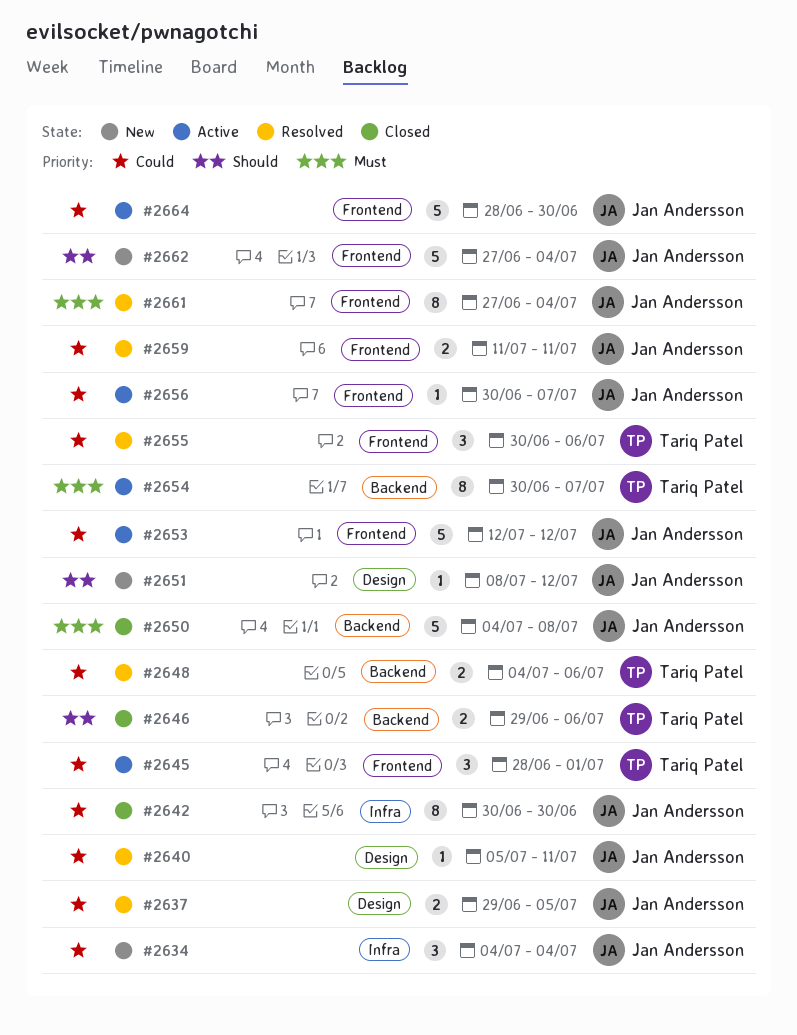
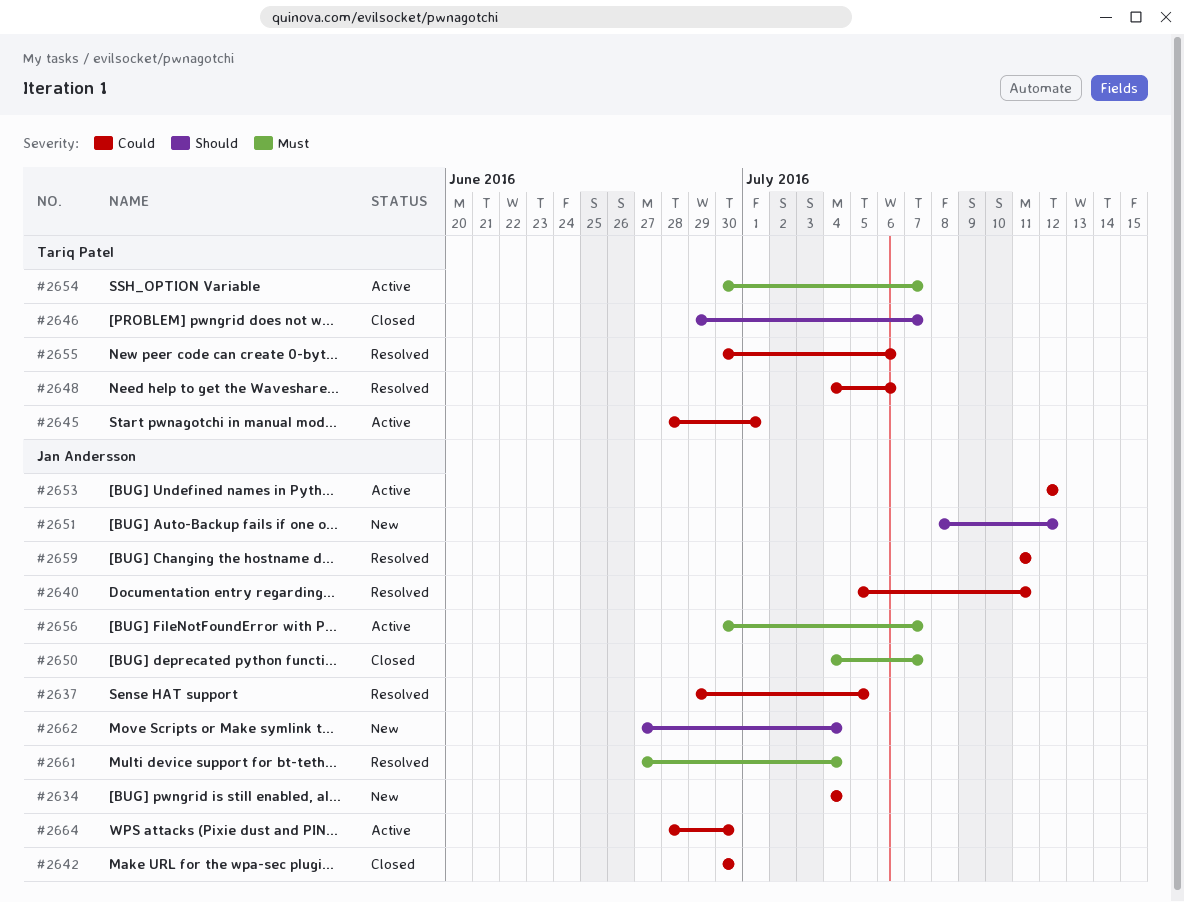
#2646, due: Jul 6 -> Jul 7
#2650, due: Jul 8 -> Jul 7
#2656, priority: Could -> Must

